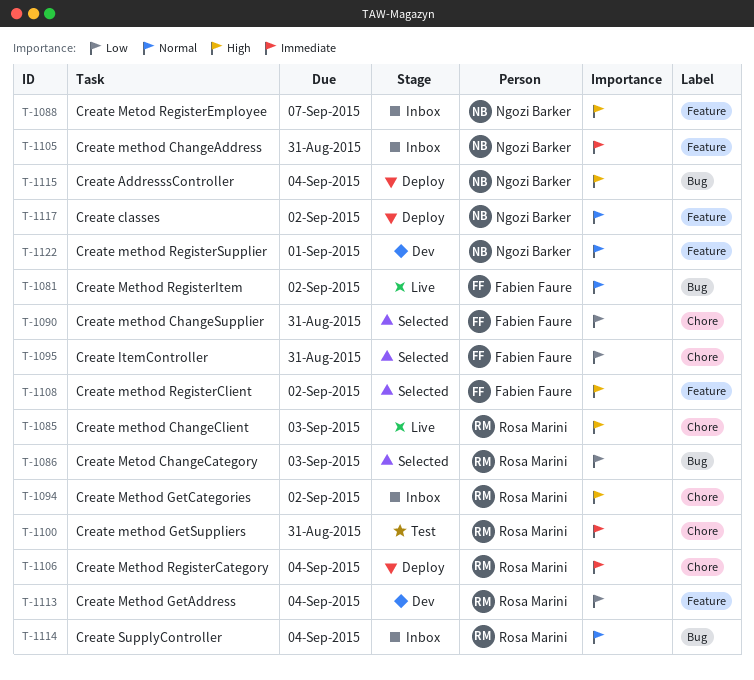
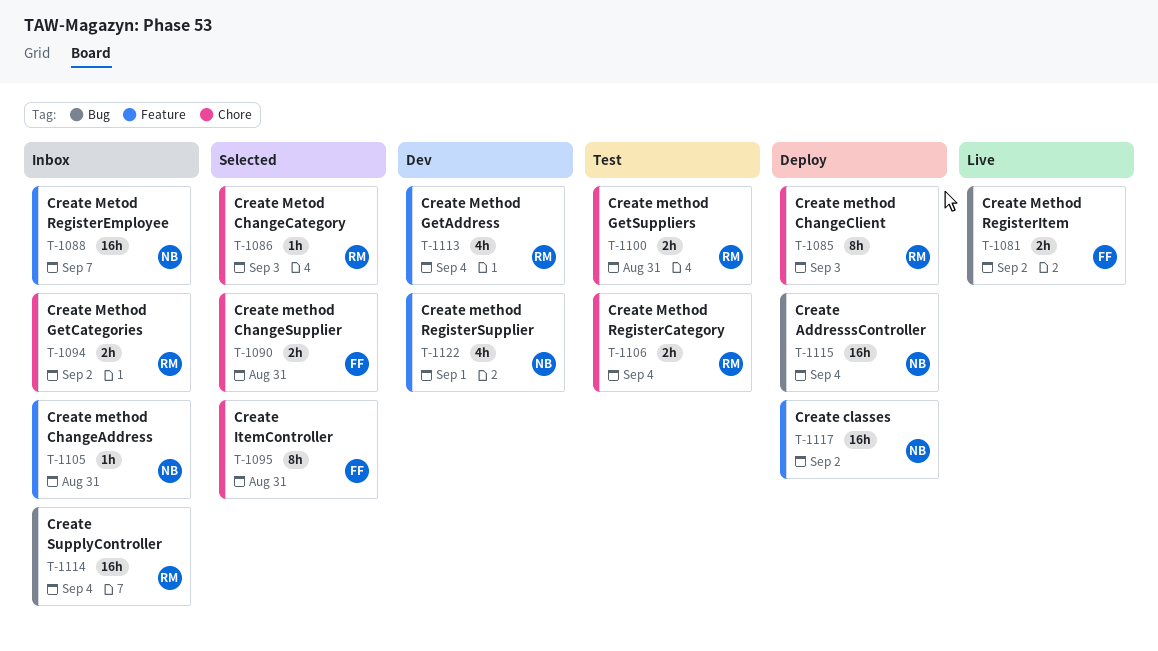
T-1085, status: Live -> Deploy
T-1086, label: Bug -> Chore
T-1106, status: Deploy -> Test
T-1108: present -> none

